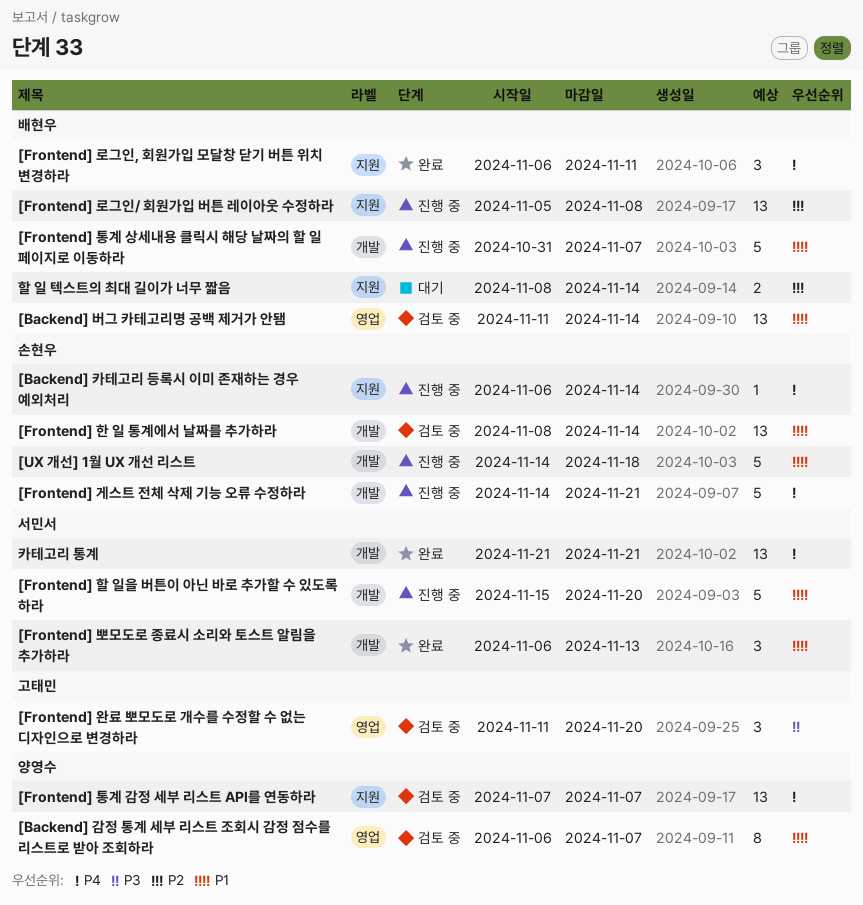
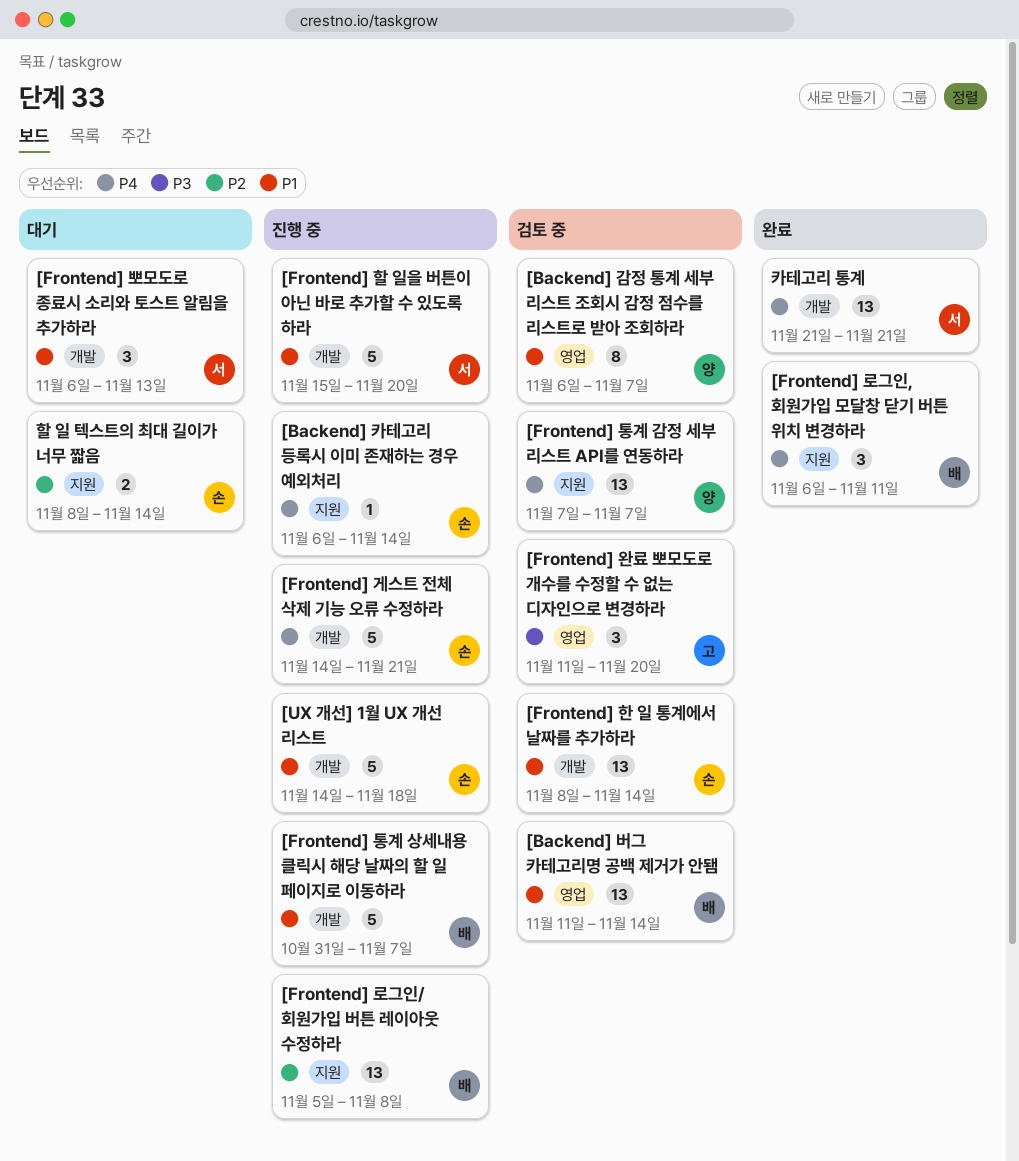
[Frontend] 뽀모도로 종료시 소리와 토스트 알림을 추가하라, status: 완료 -> 대기
할 일 텍스트의 최대 길이가 너무 짧음, owner: 배현우 -> 손현우

